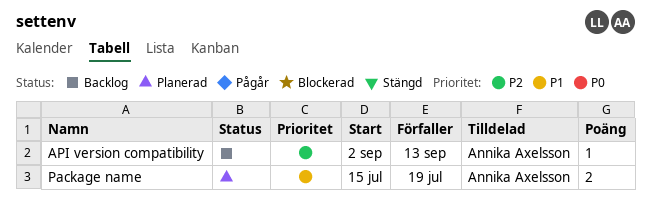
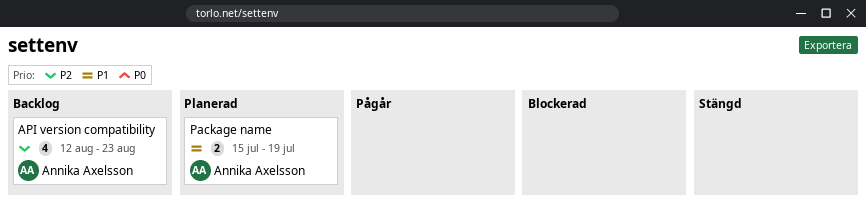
API version compatibility, estimate: 1 -> 4
API version compatibility, start: Sep 2 -> Aug 12
API version compatibility, due: Sep 13 -> Aug 23

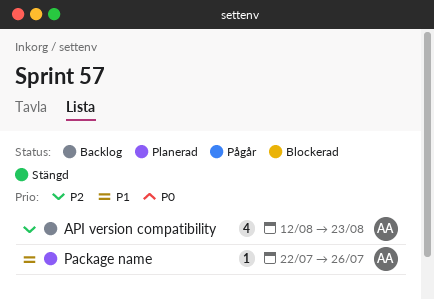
Package name, estimate: 2 -> 1
Package name, start: Jul 15 -> Jul 22
Package name, due: Jul 19 -> Jul 26

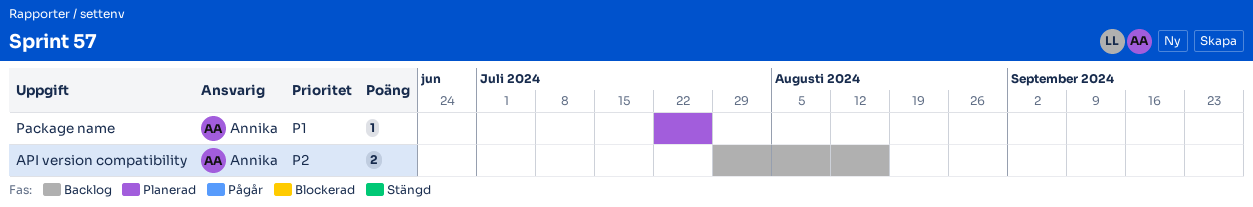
API version compatibility, estimate: 4 -> 2
API version compatibility, start: Aug 12 -> Jul 29
API version compatibility, due: Aug 23 -> Aug 16

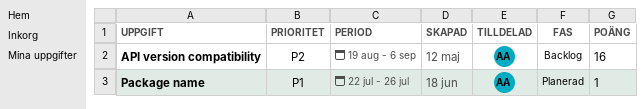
API version compatibility, estimate: 2 -> 16
API version compatibility, start: Jul 29 -> Aug 19
API version compatibility, due: Aug 16 -> Sep 6

